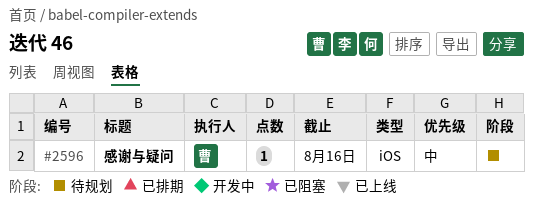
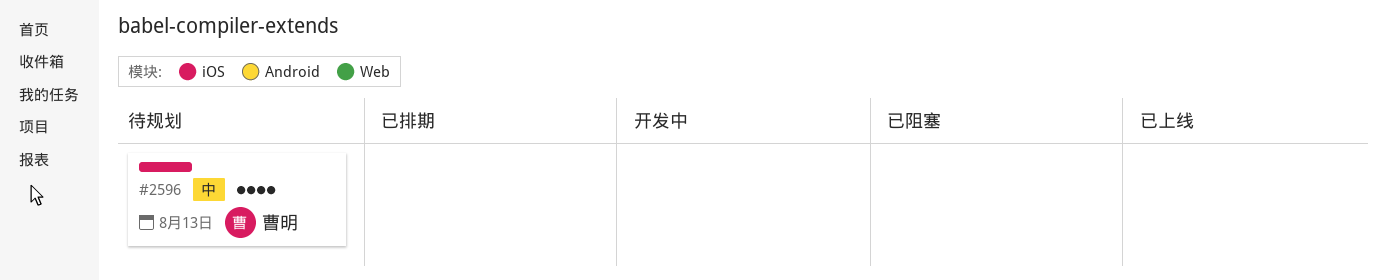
#2596, estimate: 1 -> 4
#2596, due: Aug 16 -> Aug 13

